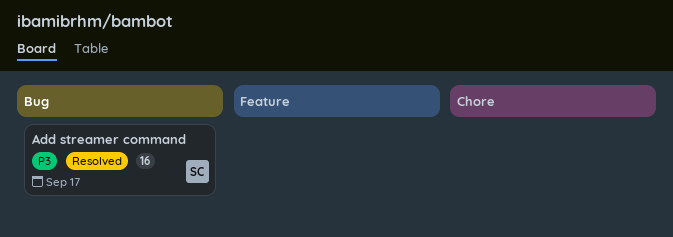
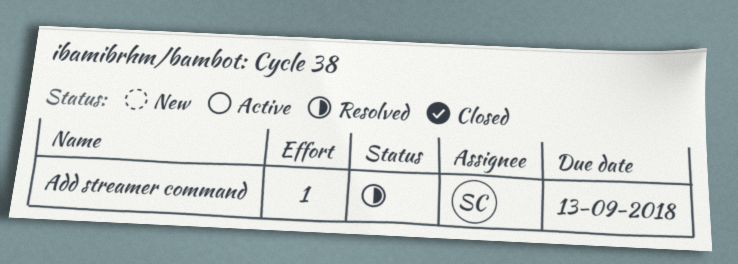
Add streamer command, estimate: 16 -> 1
Add streamer command, due: Sep 17 -> Sep 13

